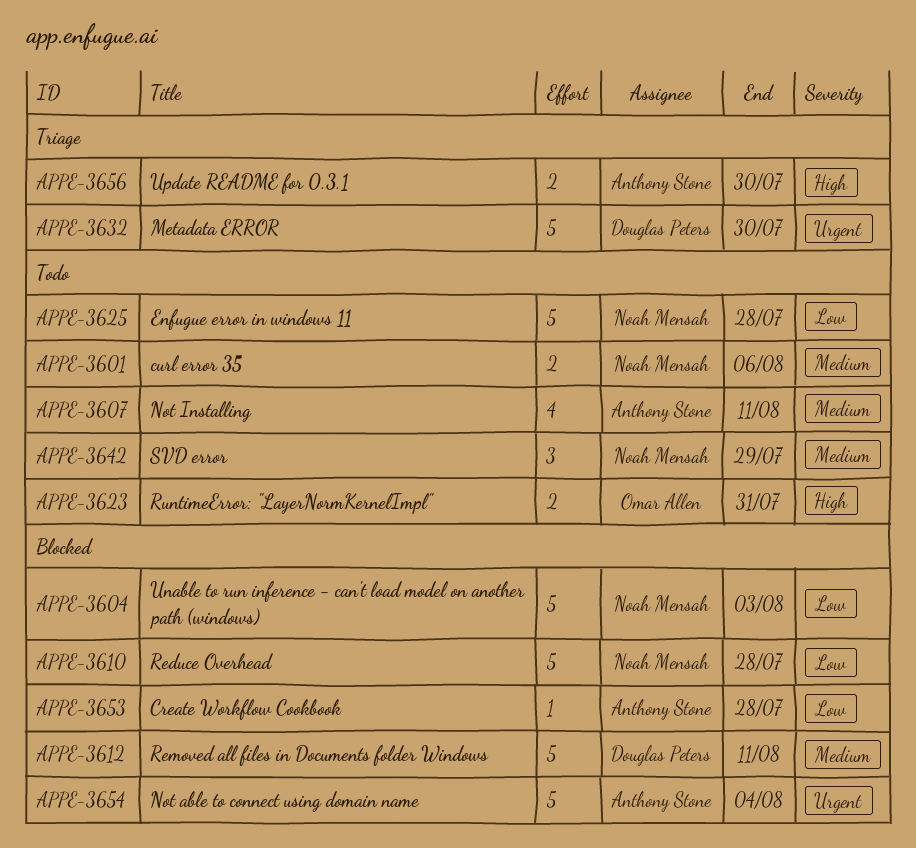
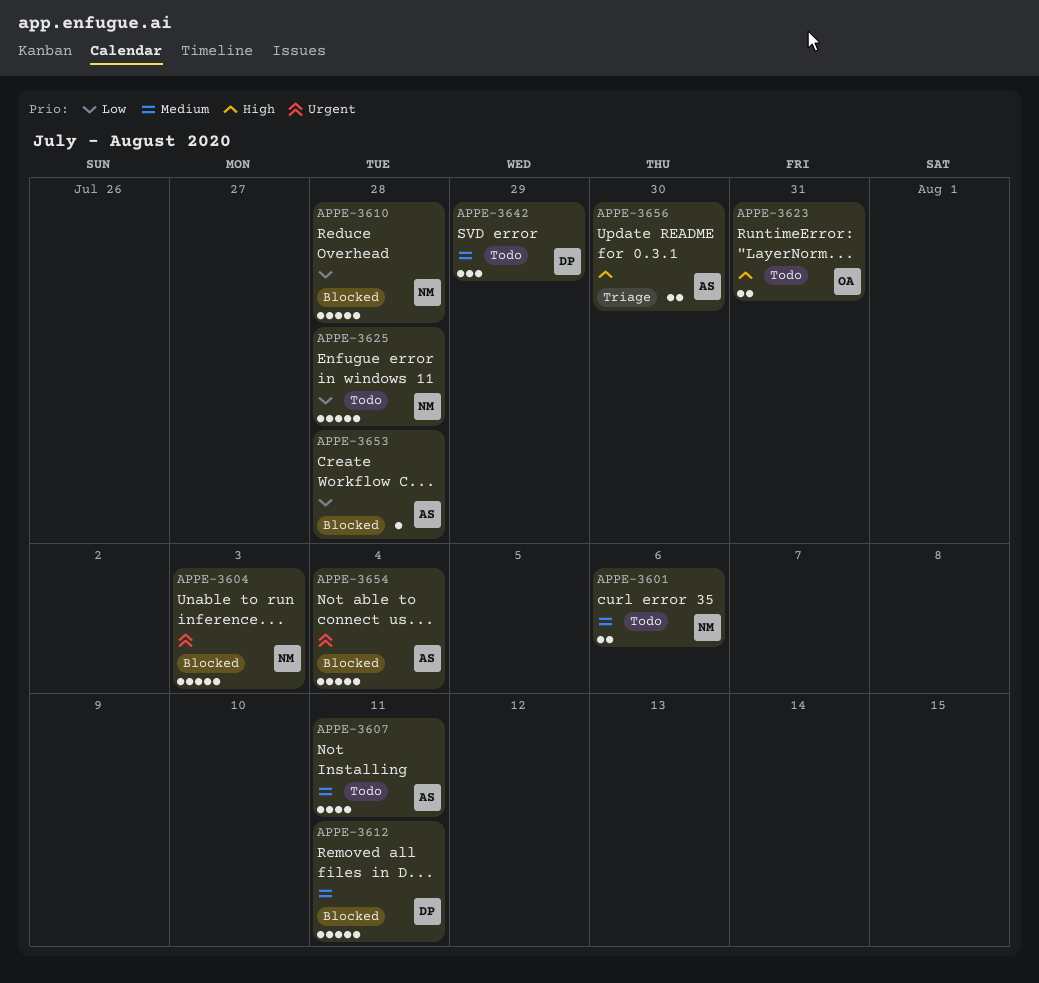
APPE-3604, priority: Low -> Urgent
APPE-3632: present -> none
APPE-3642, owner: Noah Mensah -> Douglas Peters

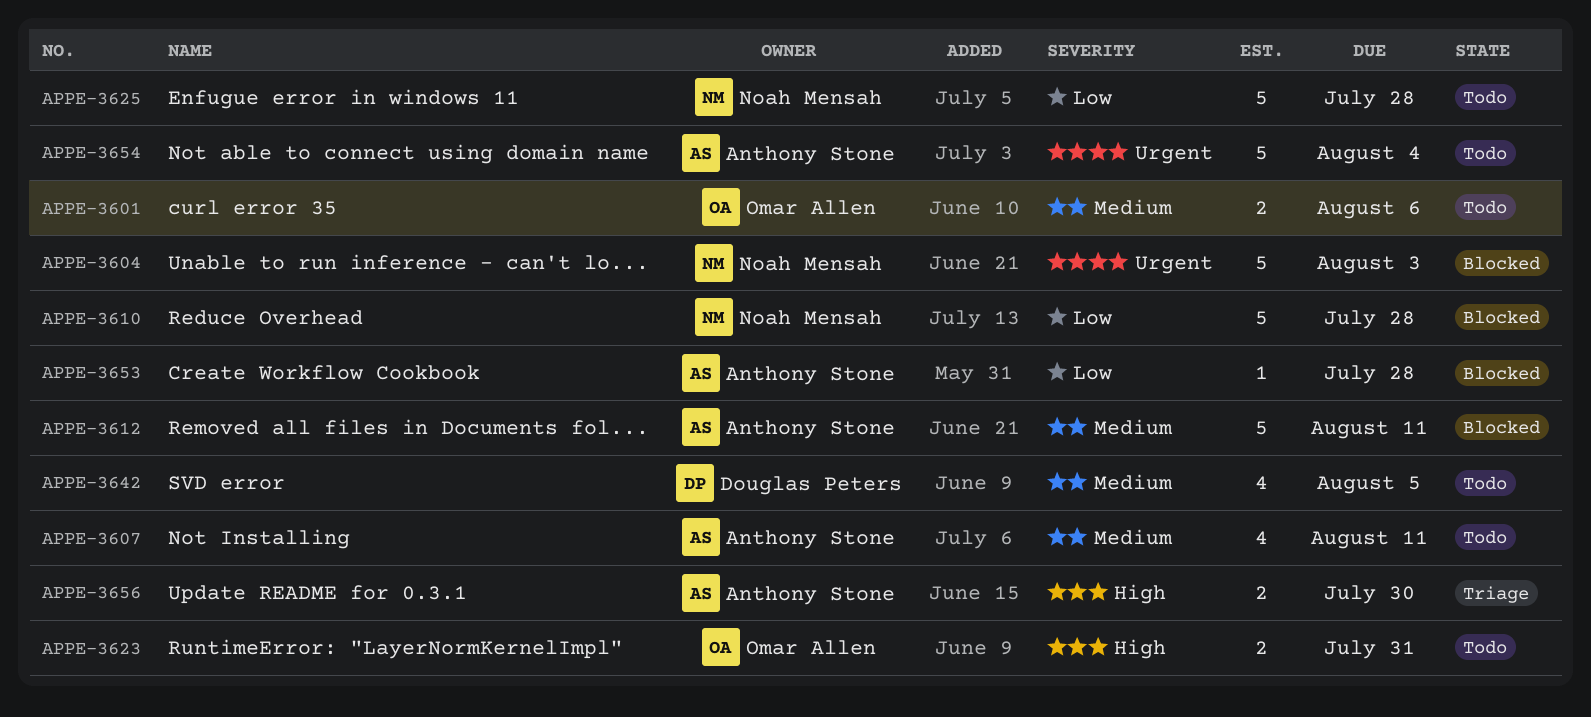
APPE-3601, owner: Noah Mensah -> Omar Allen
APPE-3612, owner: Douglas Peters -> Anthony Stone
APPE-3642, estimate: 3 -> 4
APPE-3642, due: Jul 29 -> Aug 5
APPE-3654, status: Blocked -> Todo

